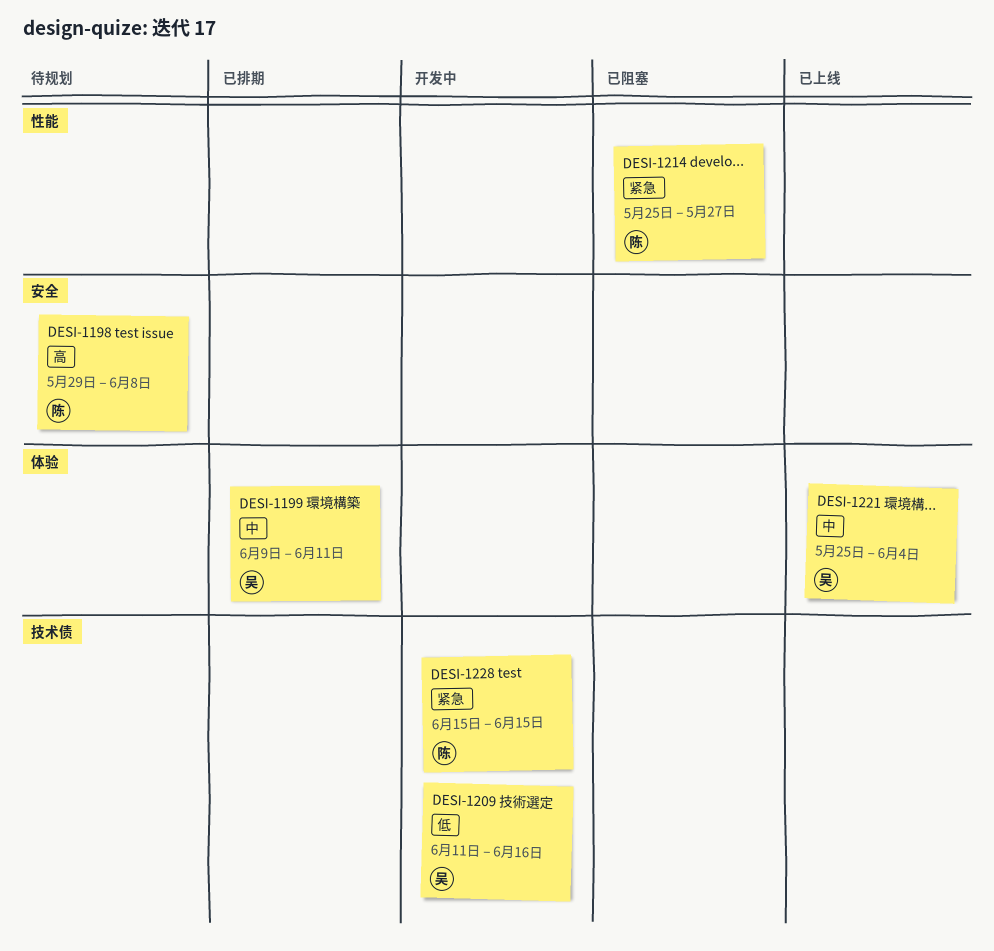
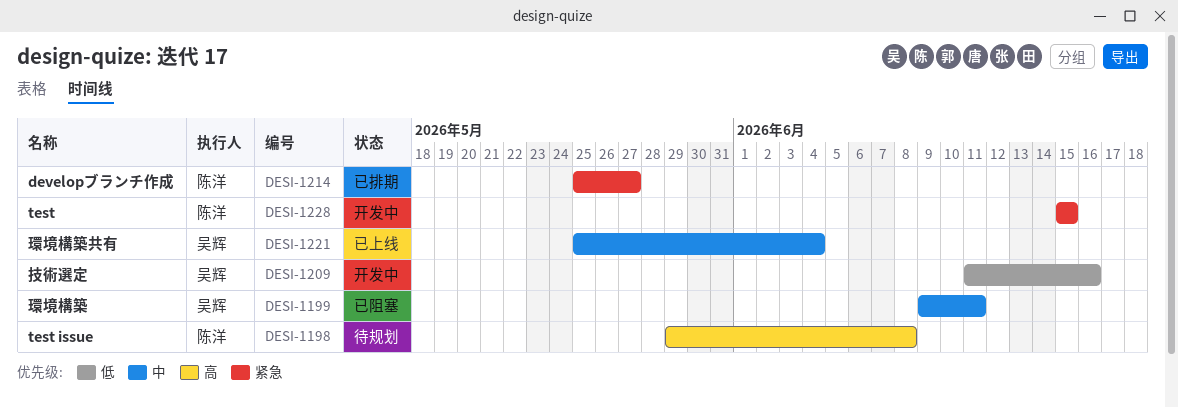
DESI-1199, status: 已排期 -> 已阻塞
DESI-1214, status: 已阻塞 -> 已排期

